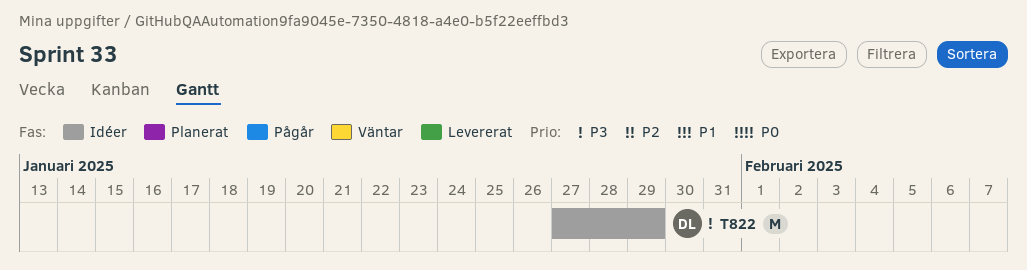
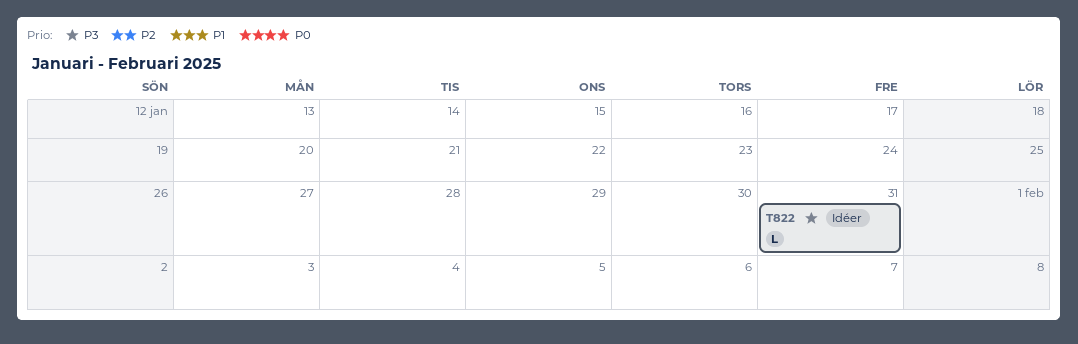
T822, estimate: M -> L
T822, due: Jan 29 -> Jan 31

